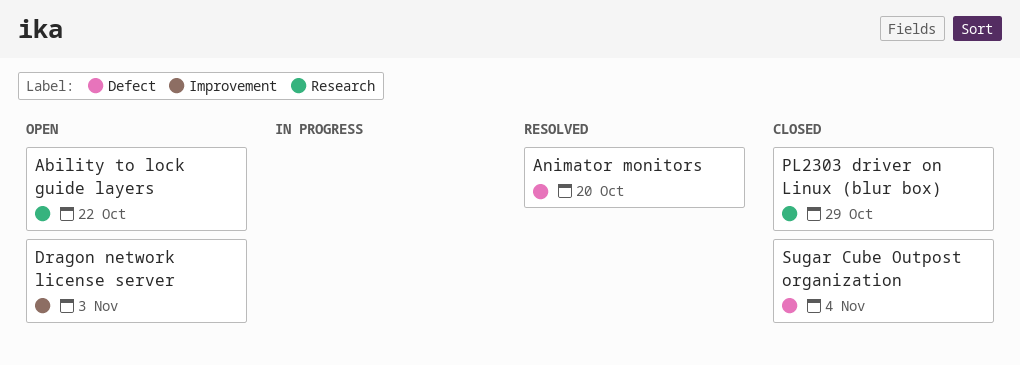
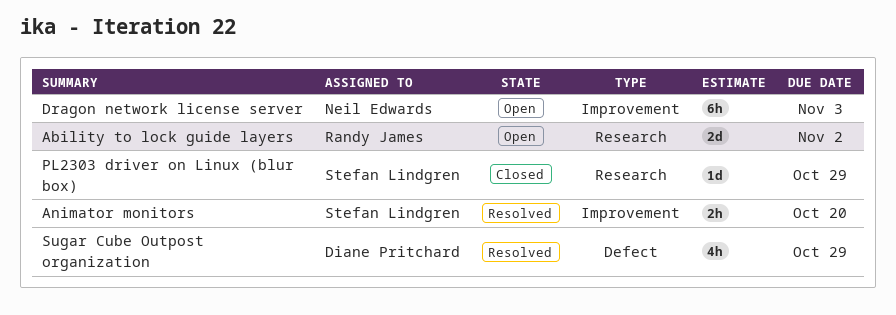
Ability to lock guide layers, due: Oct 22 -> Nov 2
Animator monitors, label: Defect -> Improvement
Sugar Cube Outpost organization, status: Closed -> Resolved
Sugar Cube Outpost organization, due: Nov 4 -> Oct 29

